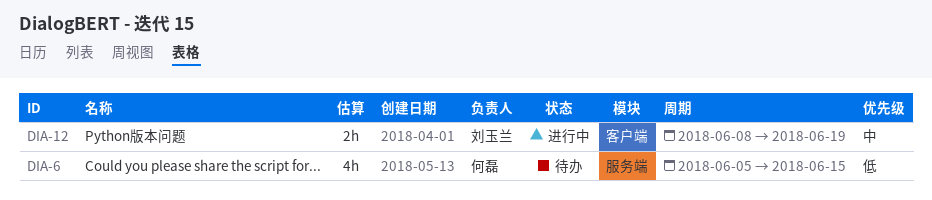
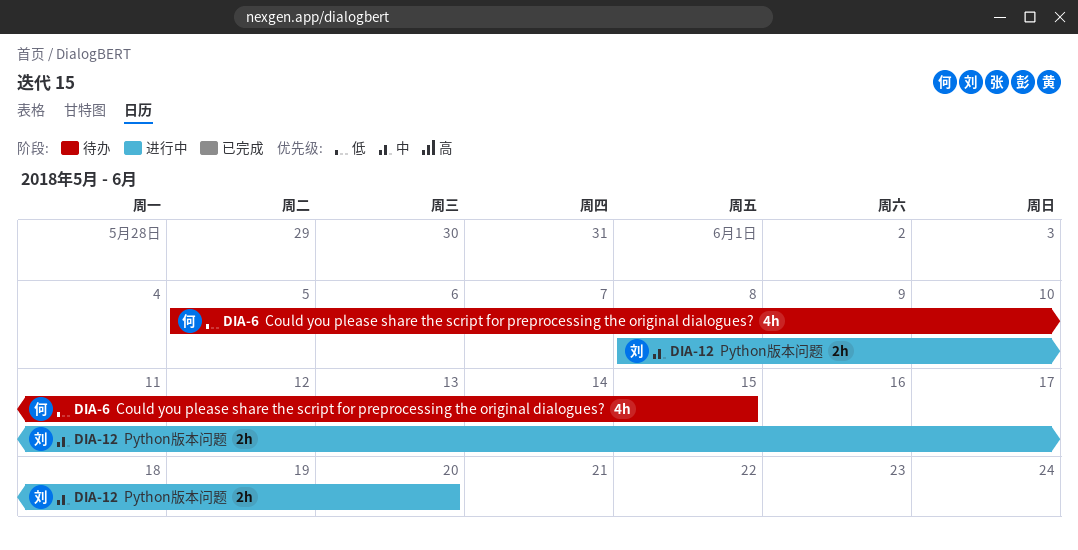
DIA-12, due: Jun 19 -> Jun 20

